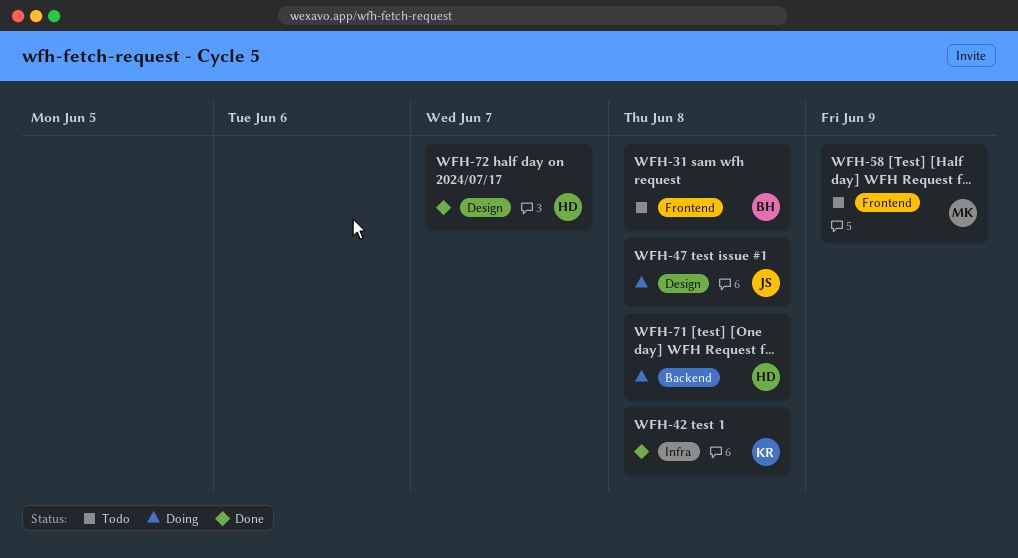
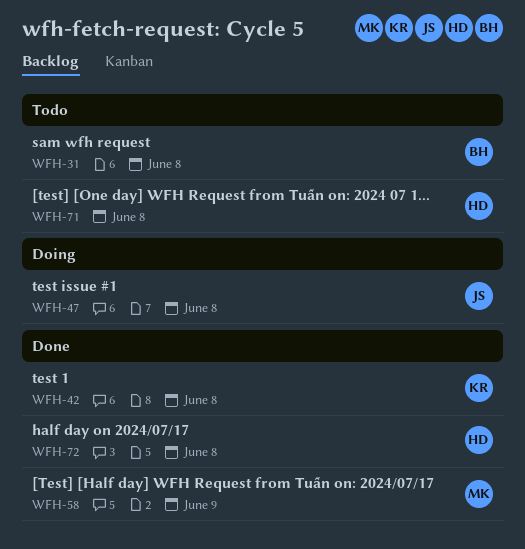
WFH-58, status: Todo -> Done
WFH-71, status: Doing -> Todo
WFH-72, due: Jun 7 -> Jun 8

